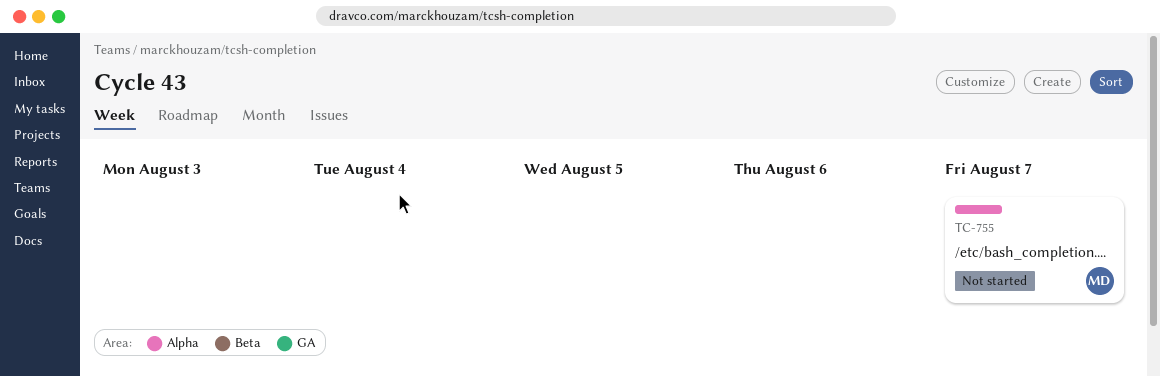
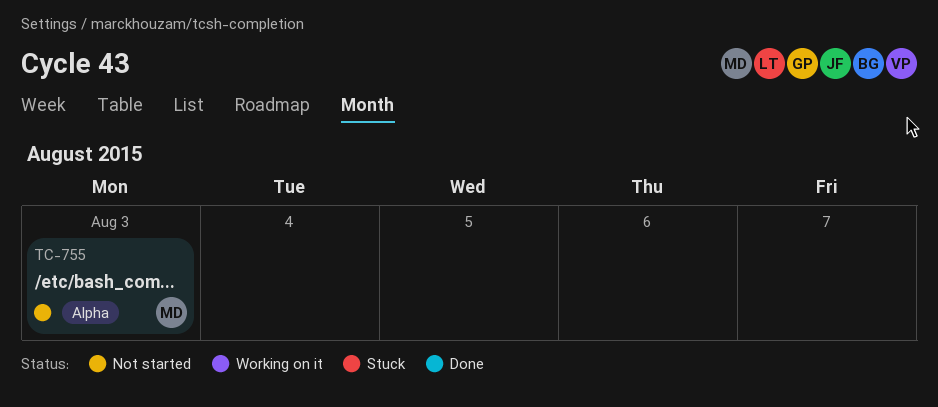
TC-755, due: Aug 7 -> Aug 3

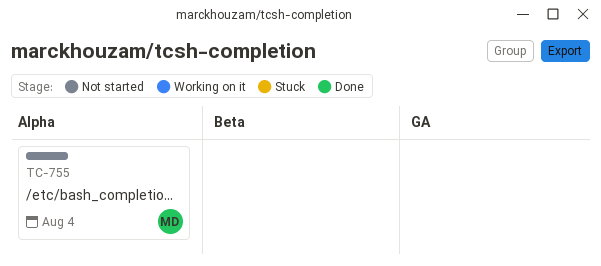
TC-755, due: Aug 3 -> Aug 4

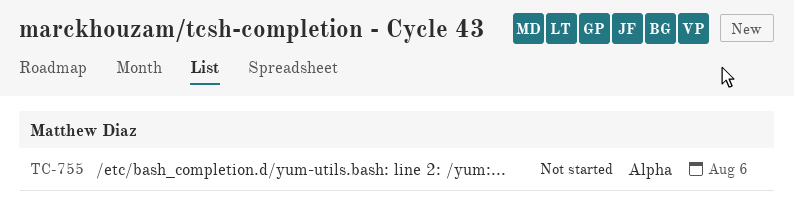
TC-755, due: Aug 4 -> Aug 6

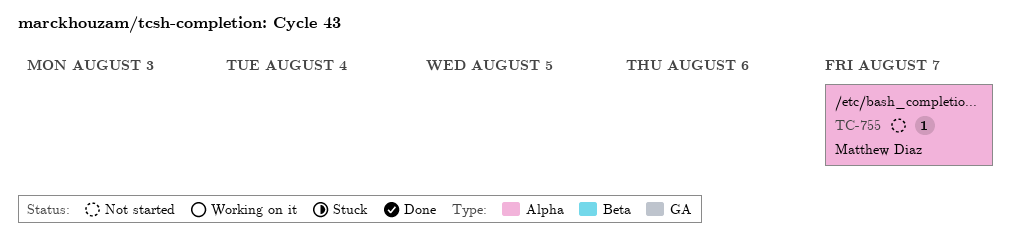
TC-755, due: Aug 6 -> Aug 7

